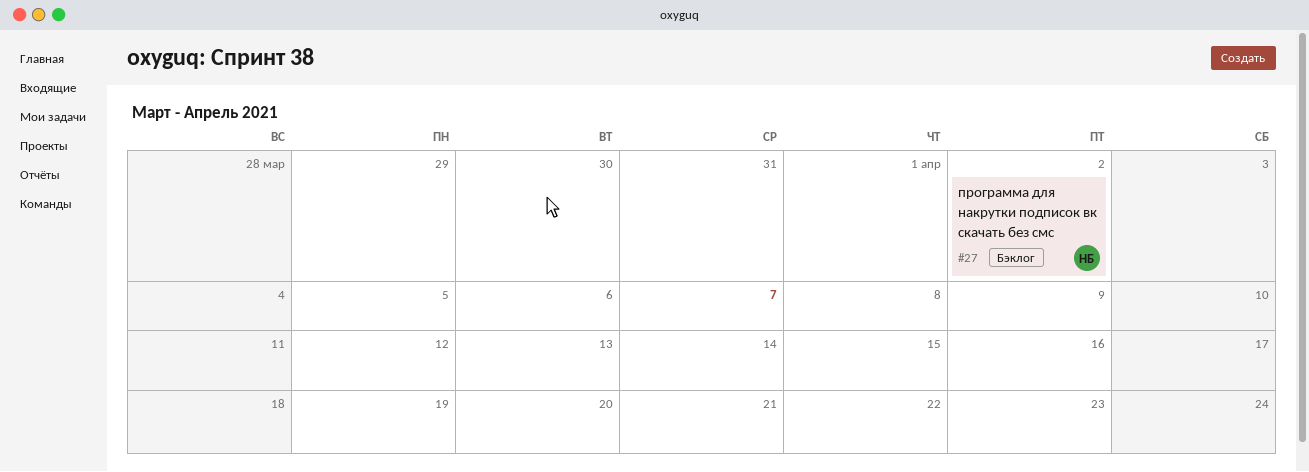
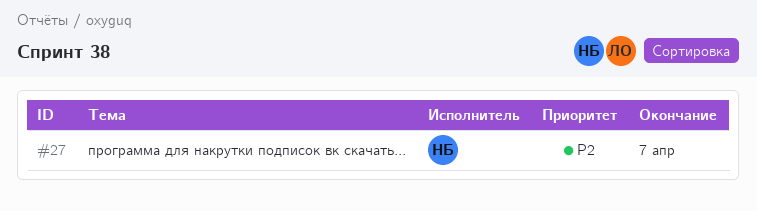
#27, due: Apr 2 -> Apr 7

